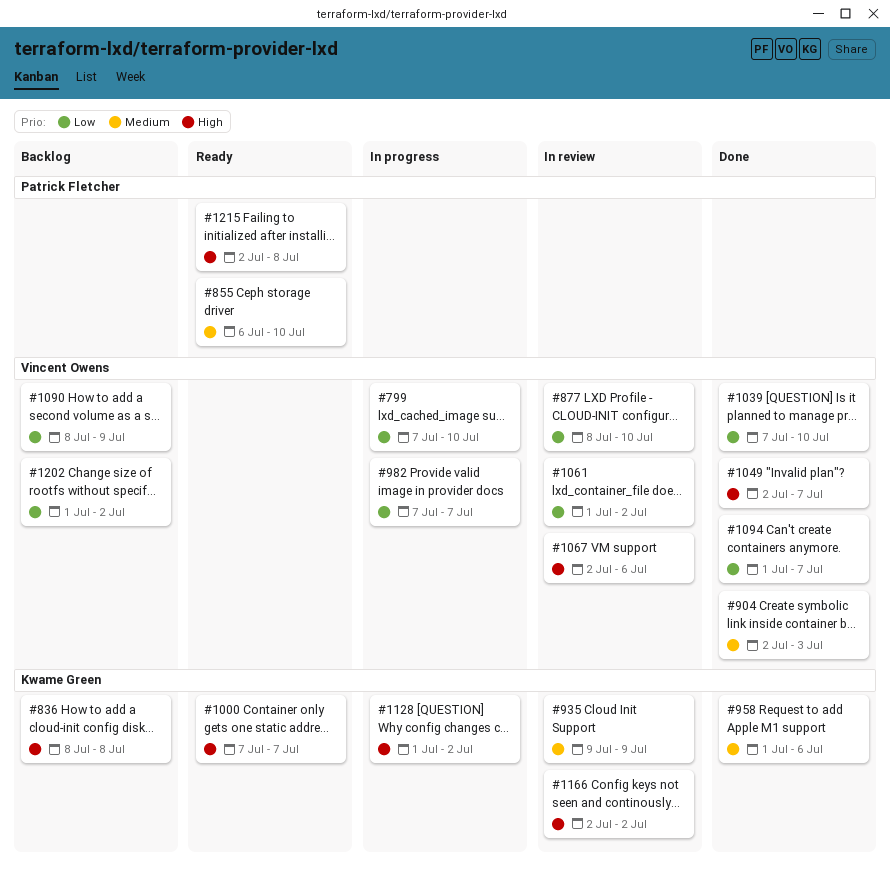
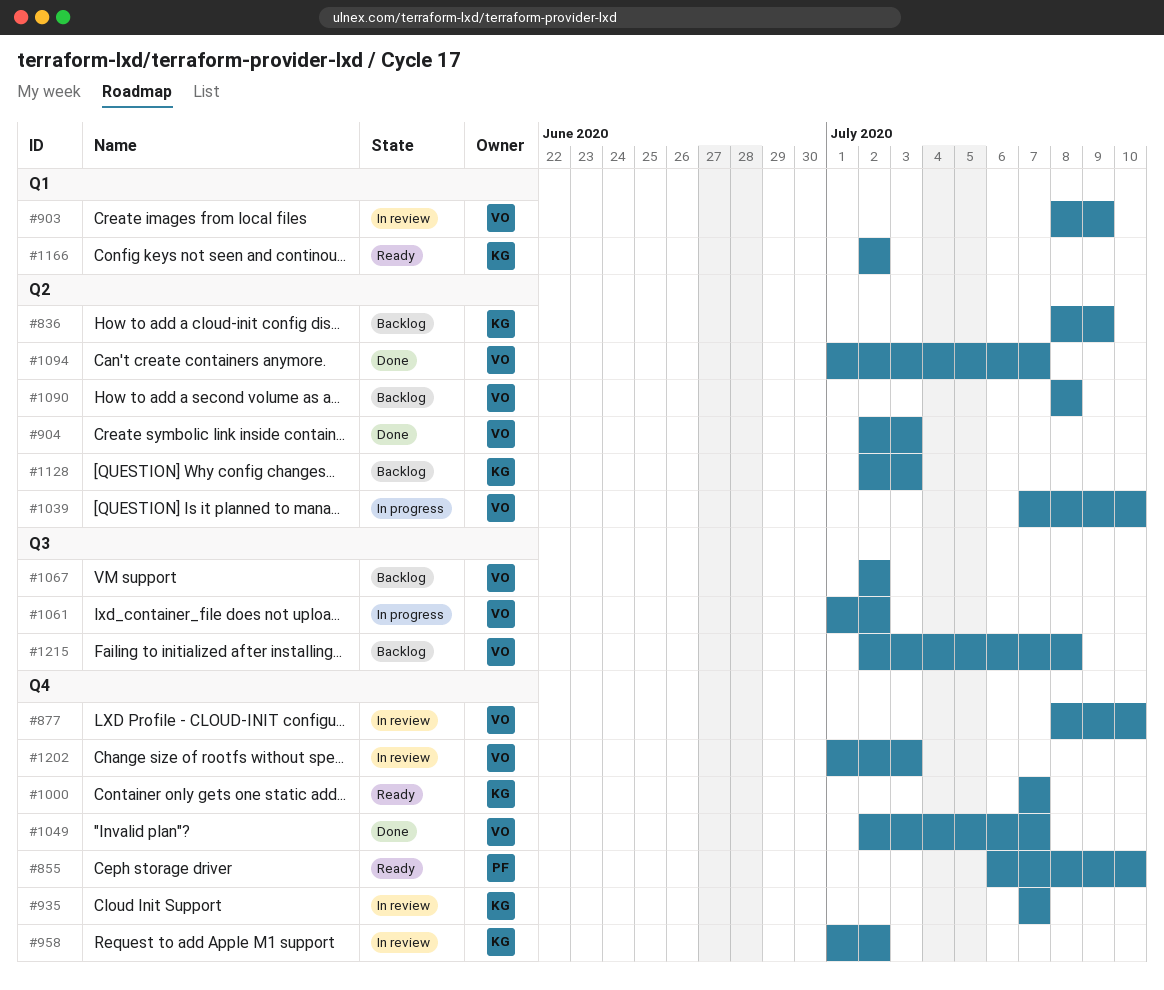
#799: present -> none
#836, due: Jul 8 -> Jul 9
#903: none -> present
#935, start: Jul 9 -> Jul 7
#935, due: Jul 9 -> Jul 7
#958, status: Done -> In review
#958, due: Jul 6 -> Jul 2
#982: present -> none
#1039, status: Done -> In progress
#1061, status: In review -> In progress
#1067, status: In review -> Backlog
#1067, due: Jul 6 -> Jul 2
#1090, due: Jul 9 -> Jul 8
#1128, status: In progress -> Backlog
#1128, start: Jul 1 -> Jul 2
#1128, due: Jul 2 -> Jul 3
#1166, status: In review -> Ready
#1202, status: Backlog -> In review
#1202, due: Jul 2 -> Jul 3
#1215, status: Ready -> Backlog
#1215, owner: Patrick Fletcher -> Vincent Owens

